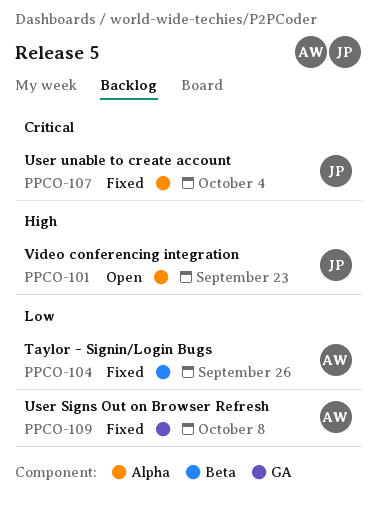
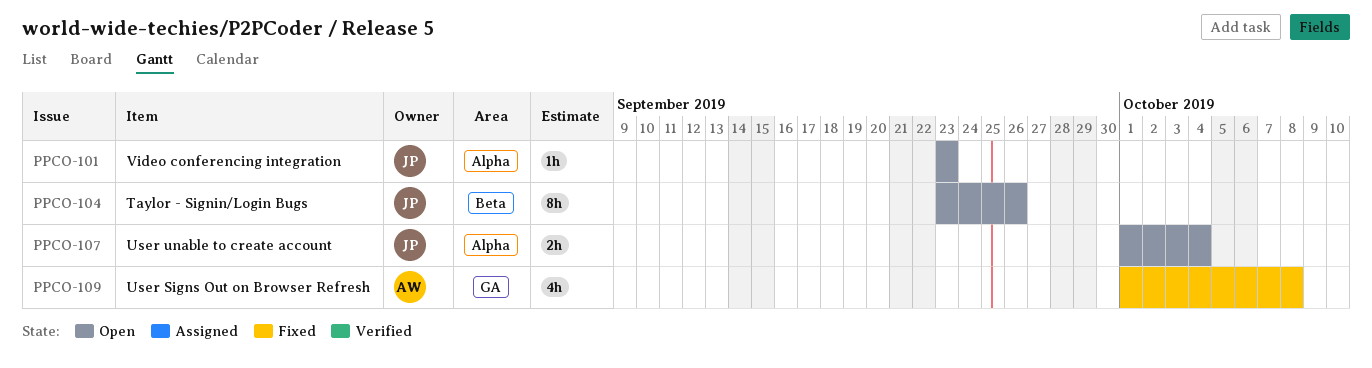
PPCO-104, status: Fixed -> Open
PPCO-104, owner: AW -> JP
PPCO-107, status: Fixed -> Open

